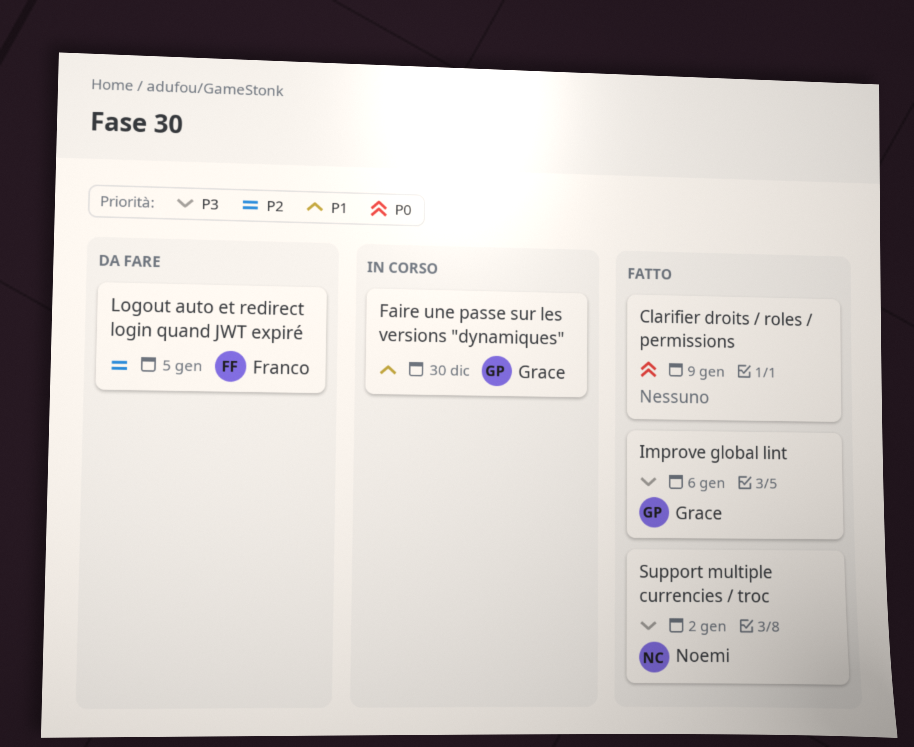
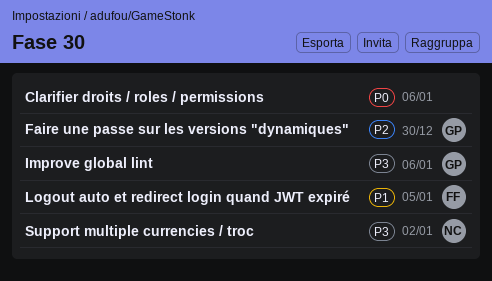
Clarifier droits / roles / permissions, due: Jan 9 -> Jan 6
Faire une passe sur les versions "dynamiques", priority: P1 -> P2
Logout auto et redirect login quand JWT expiré, priority: P2 -> P1

